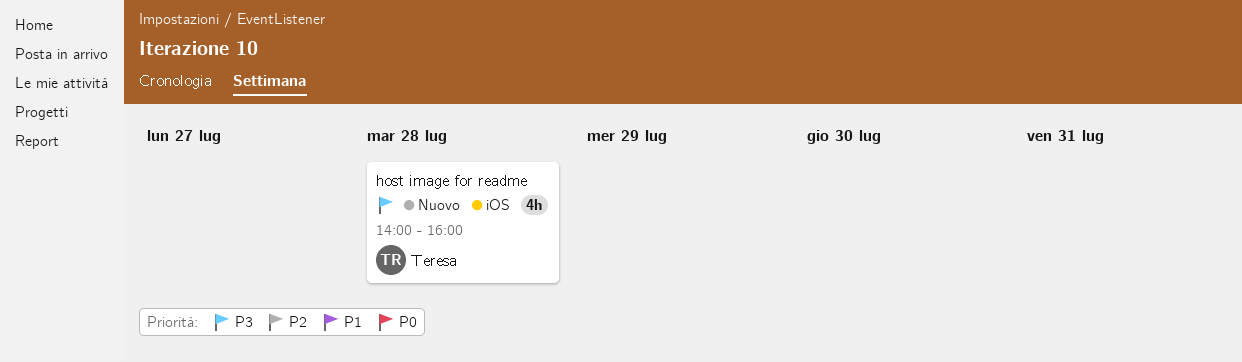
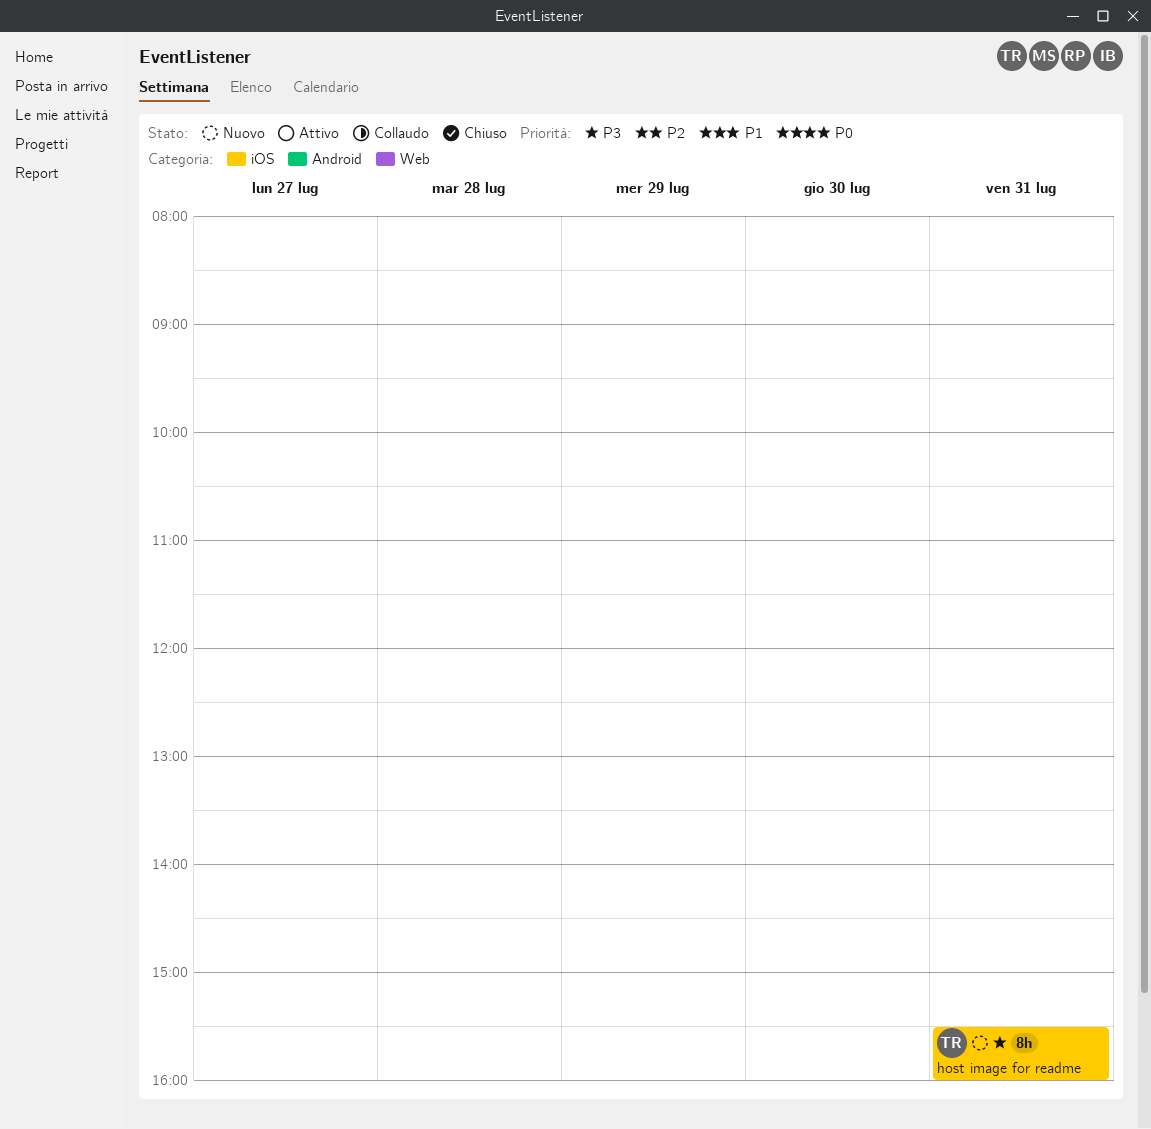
host image for readme, estimate: 4h -> 8h
host image for readme, day: Jul 28 -> Jul 31
host image for readme, begins: 14:00 -> 15:30

